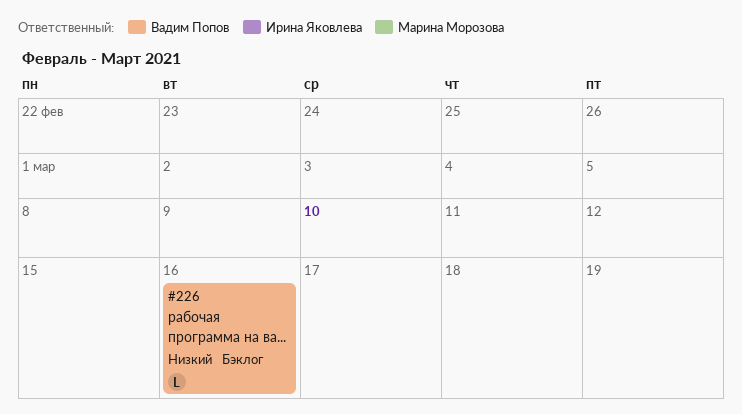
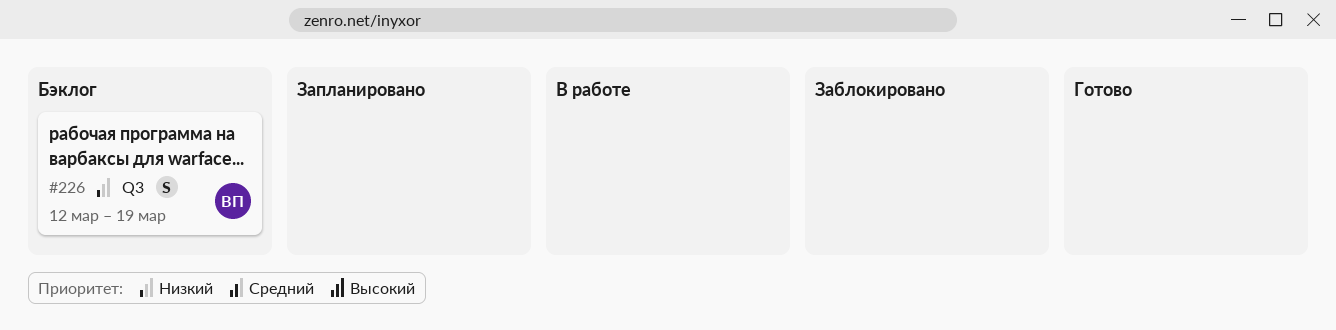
#226, estimate: L -> S
#226, due: Mar 16 -> Mar 19

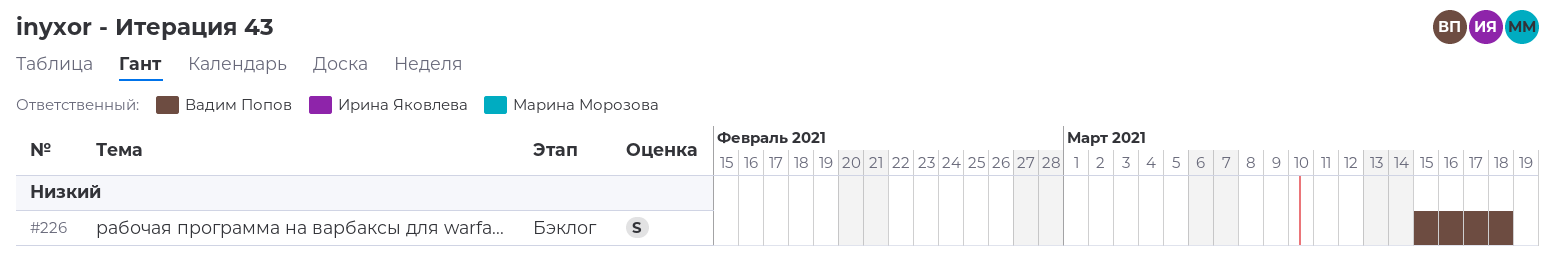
#226, start: Mar 12 -> Mar 15
#226, due: Mar 19 -> Mar 18

